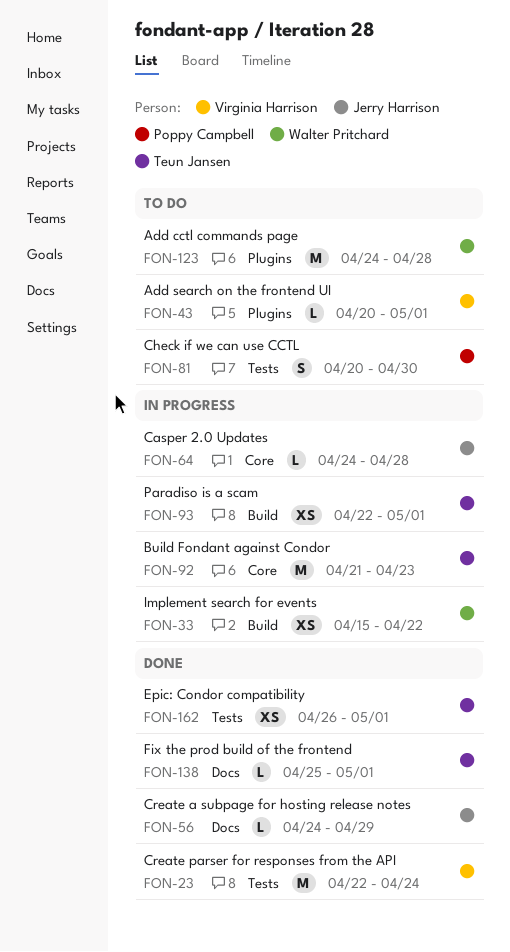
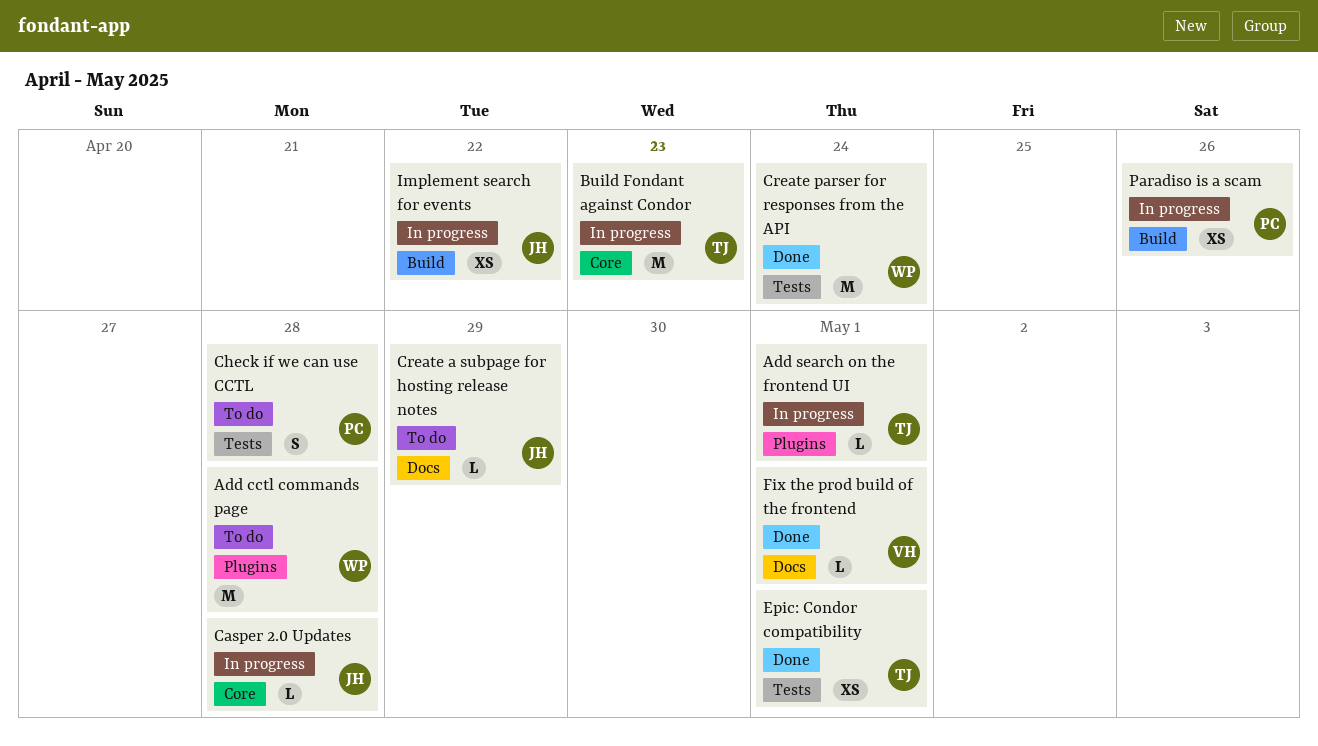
Add search on the frontend UI, status: To do -> In progress
Add search on the frontend UI, owner: Virginia Harrison -> Teun Jansen
Check if we can use CCTL, due: Apr 30 -> Apr 28
Create a subpage for hosting release notes, status: Done -> To do
Create parser for responses from the API, owner: Virginia Harrison -> Walter Pritchard
Fix the prod build of the frontend, owner: Teun Jansen -> Virginia Harrison
Implement search for events, owner: Walter Pritchard -> Jerry Harrison
Paradiso is a scam, owner: Teun Jansen -> Poppy Campbell
Paradiso is a scam, due: May 1 -> Apr 26

